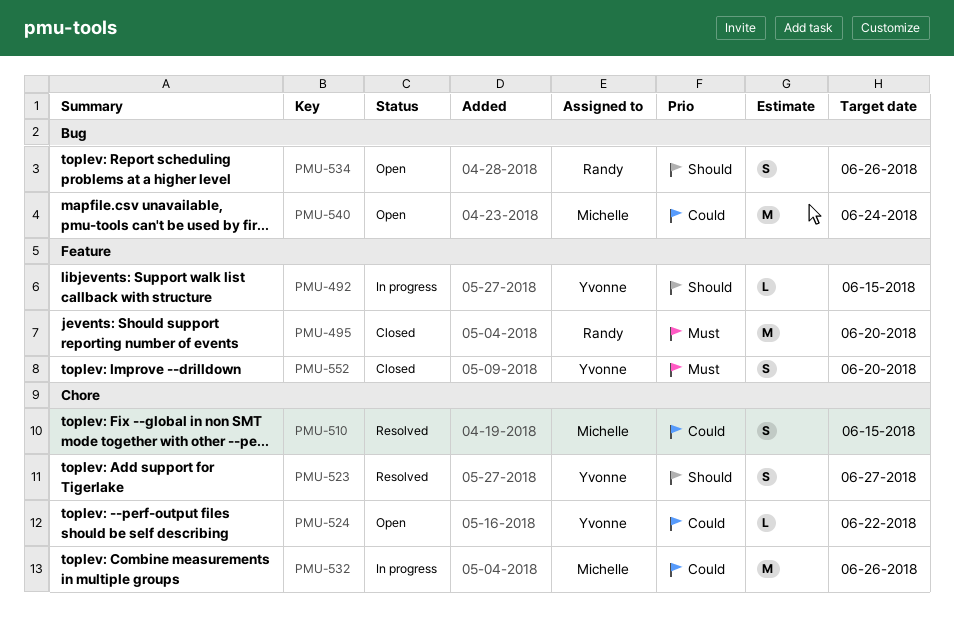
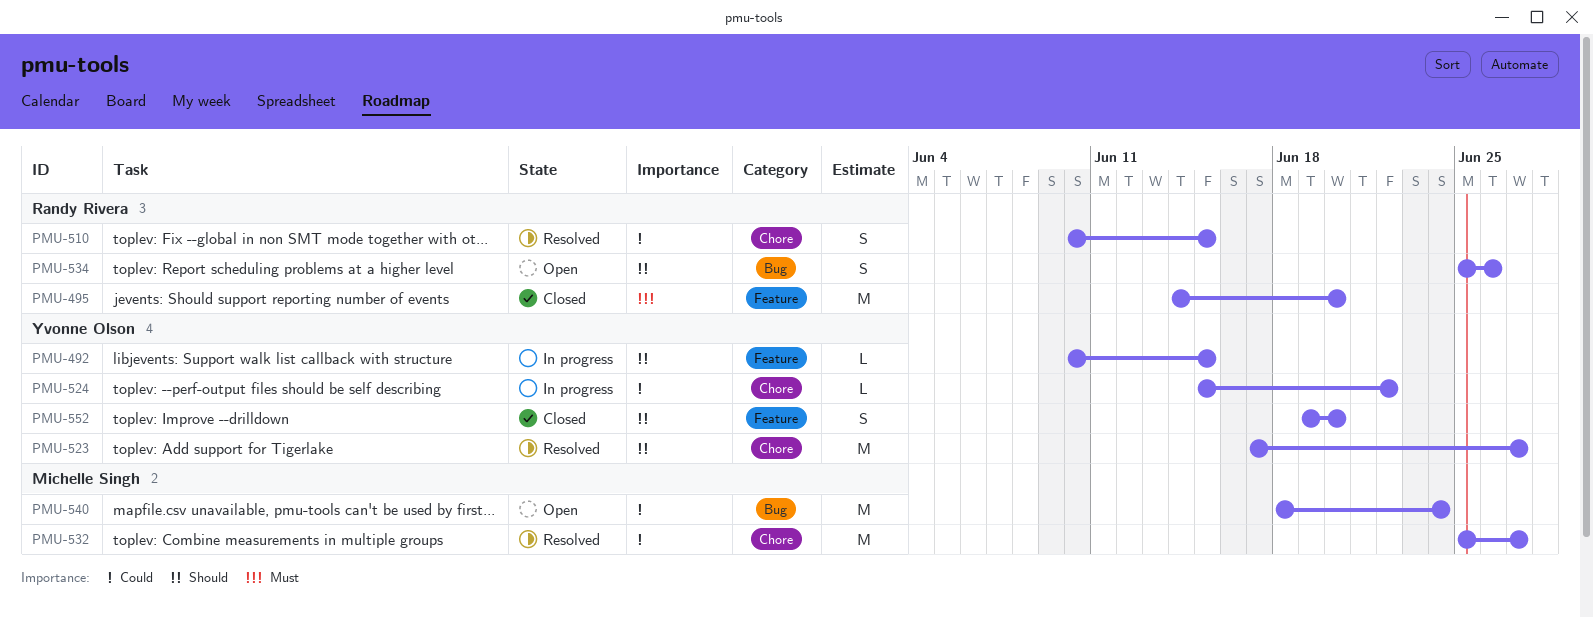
PMU-510, owner: Michelle Singh -> Randy Rivera
PMU-523, estimate: S -> M
PMU-524, status: Open -> In progress
PMU-532, status: In progress -> Resolved
PMU-532, due: Jun 26 -> Jun 27
PMU-552, priority: Must -> Should

